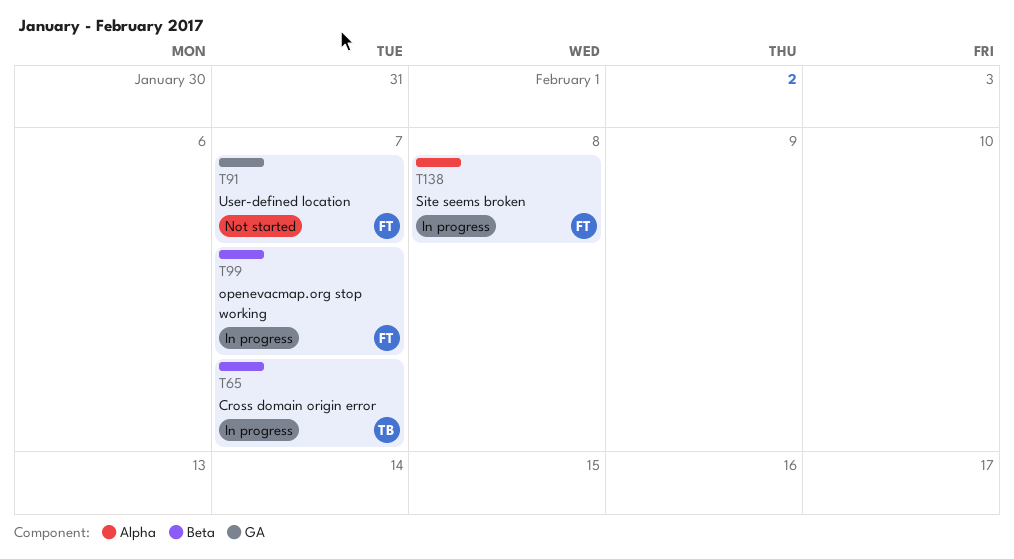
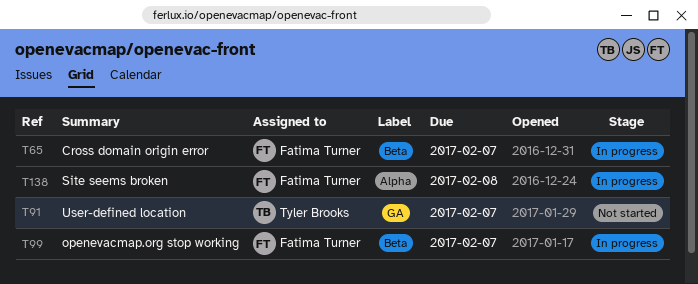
T65, owner: Tyler Brooks -> Fatima Turner
T91, owner: Fatima Turner -> Tyler Brooks

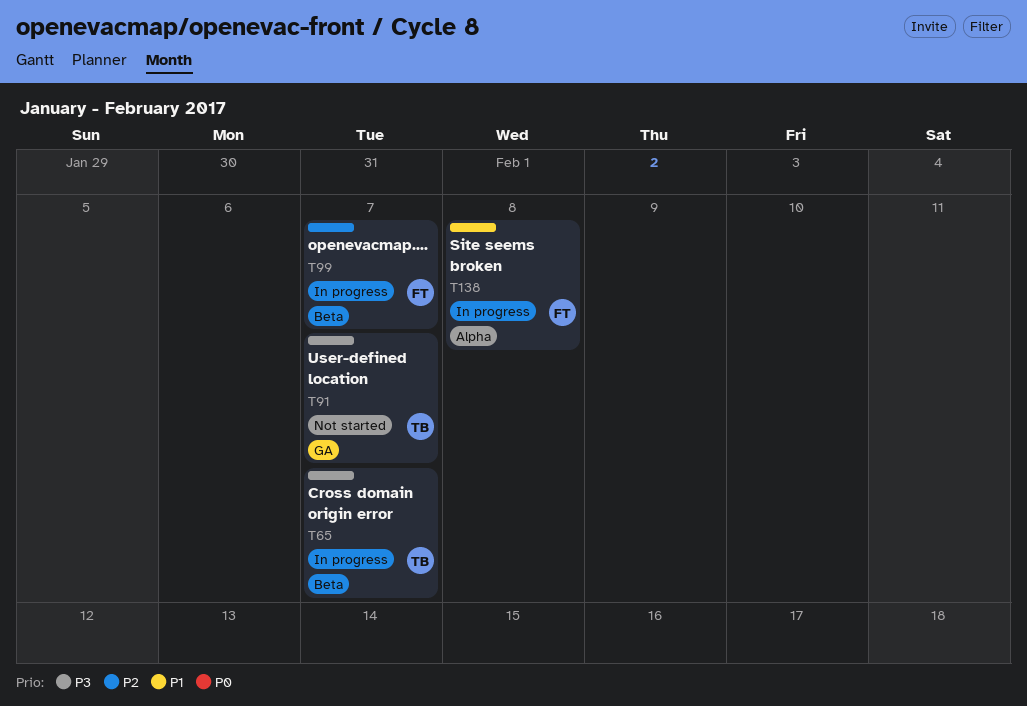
T65, owner: Fatima Turner -> Tyler Brooks

